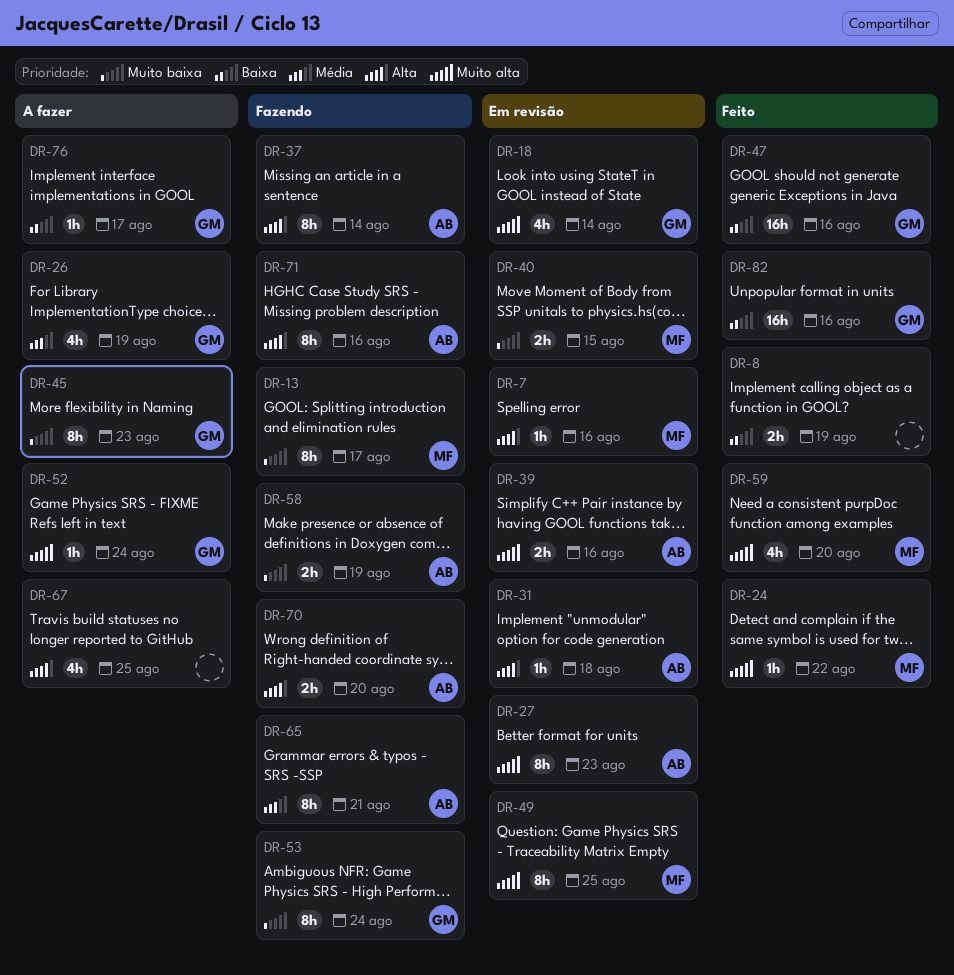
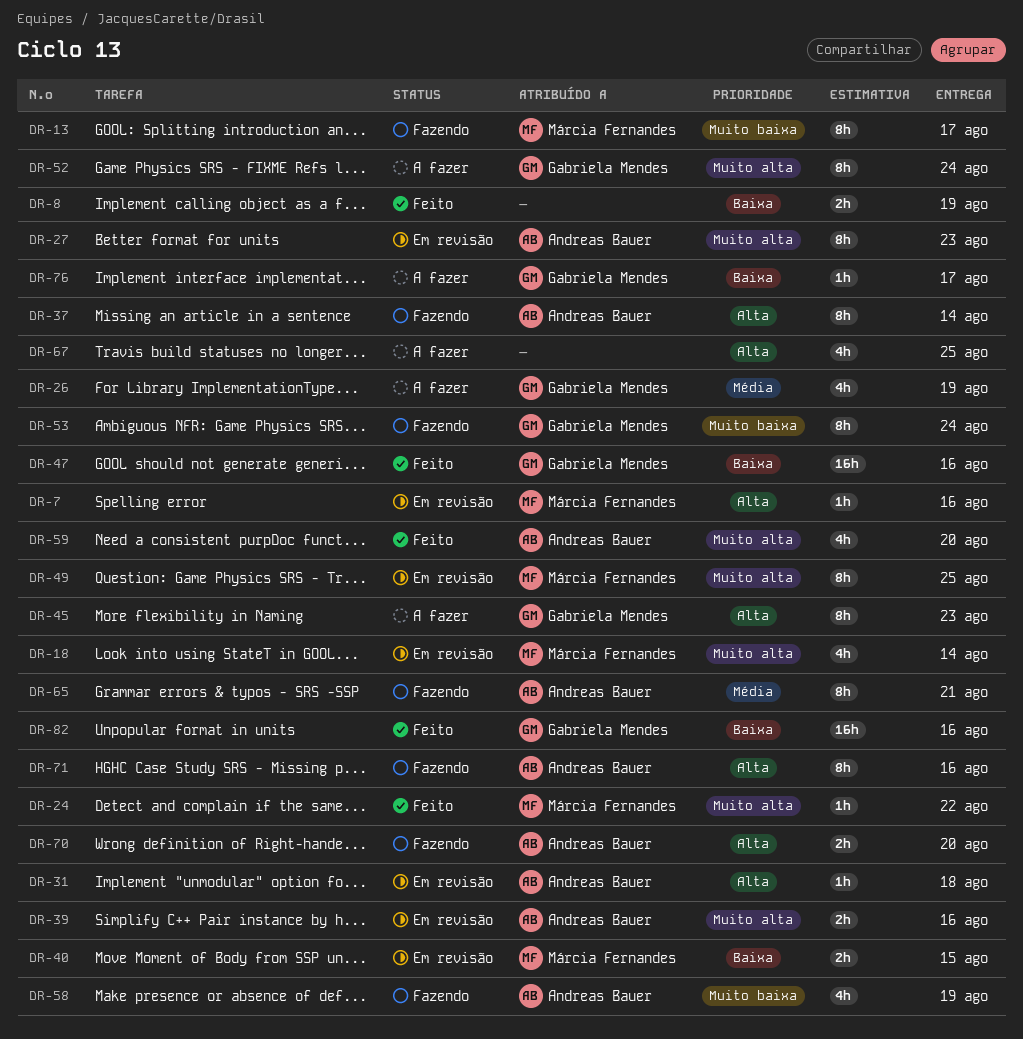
DR-18, owner: Gabriela Mendes -> Márcia Fernandes
DR-40, priority: Muito baixa -> Baixa
DR-45, priority: Muito baixa -> Alta
DR-52, estimate: 1h -> 8h
DR-58, estimate: 2h -> 4h
DR-59, owner: Márcia Fernandes -> Andreas Bauer

